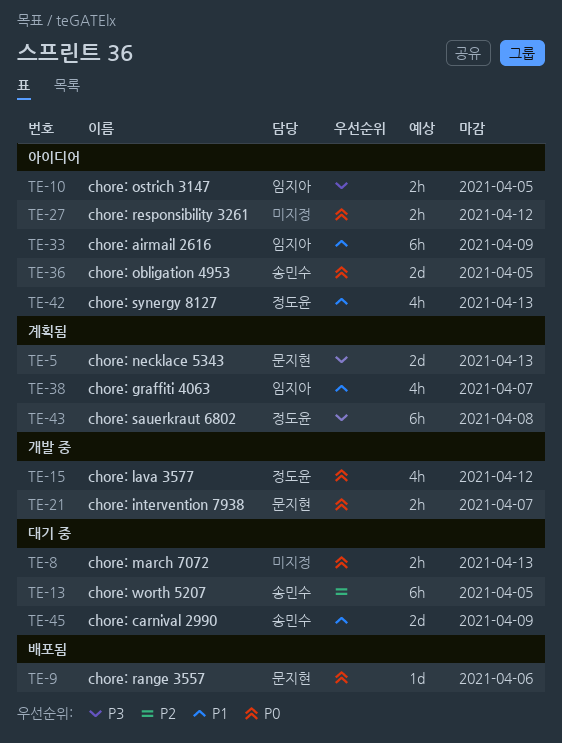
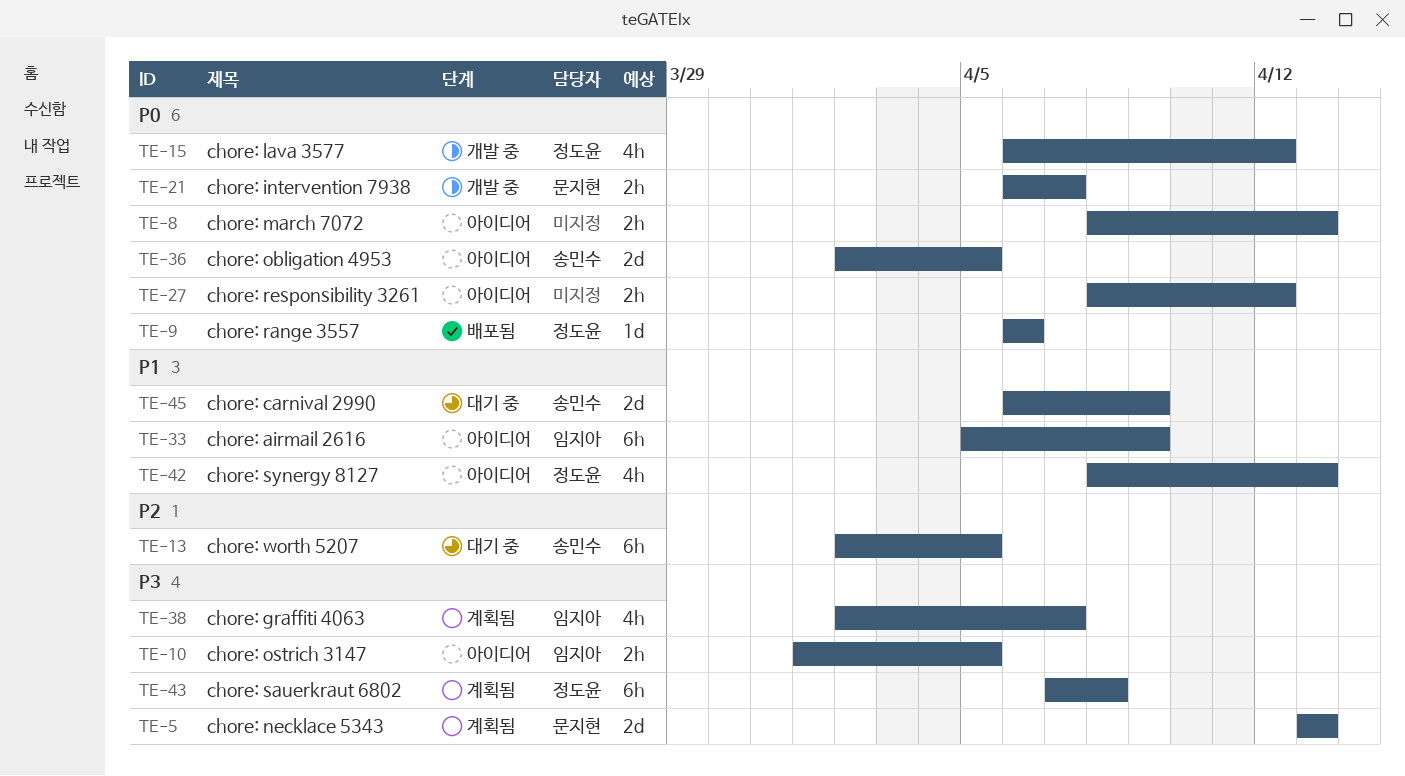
TE-8, status: 대기 중 -> 아이디어
TE-9, owner: 문지현 -> 정도윤
TE-38, priority: P1 -> P3

